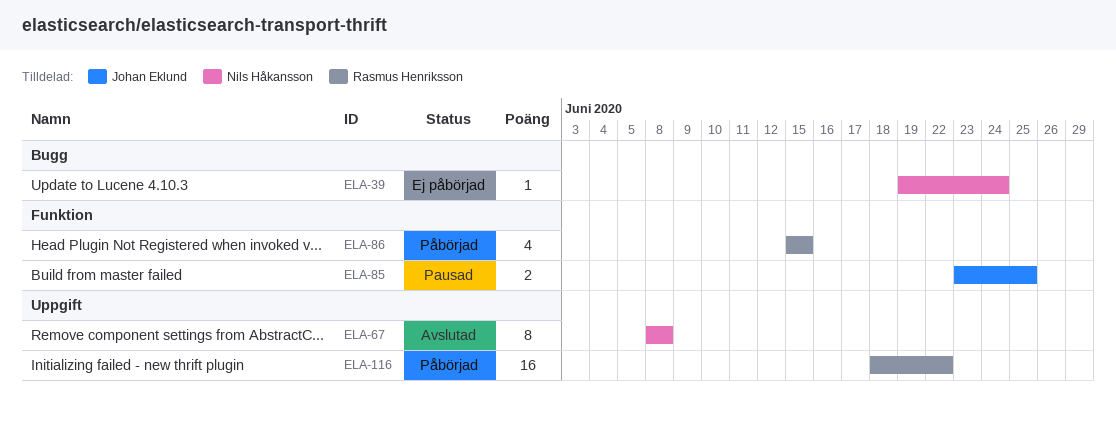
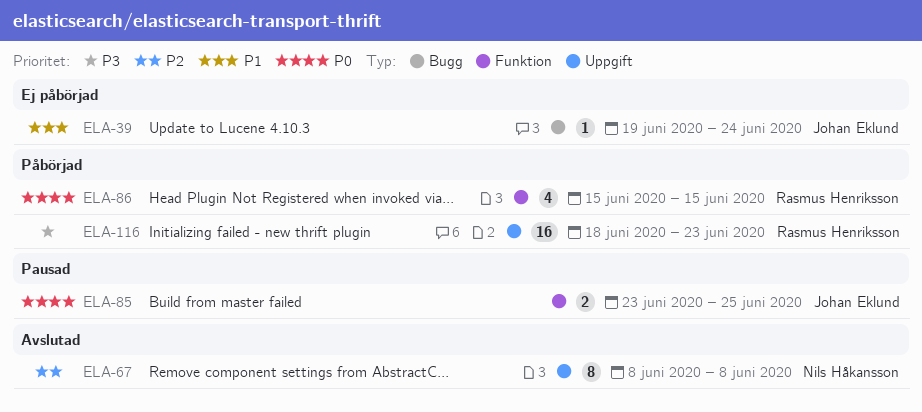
ELA-39, owner: Nils Håkansson -> Johan Eklund
ELA-116, due: Jun 22 -> Jun 23

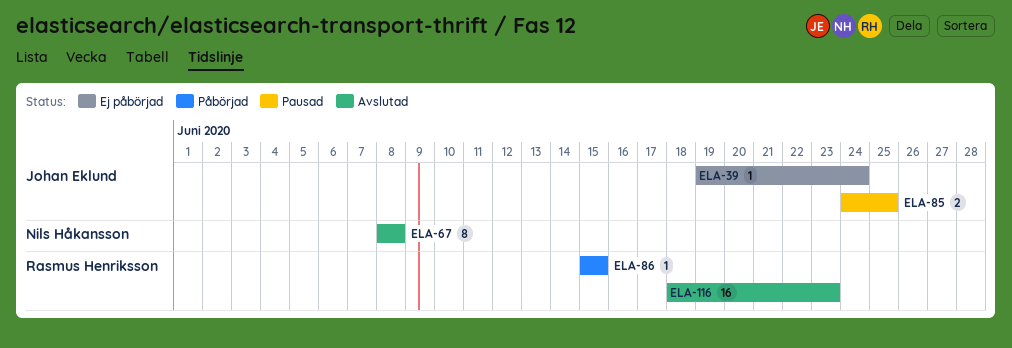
ELA-85, start: Jun 23 -> Jun 24
ELA-86, estimate: 4 -> 1
ELA-116, status: Påbörjad -> Avslutad

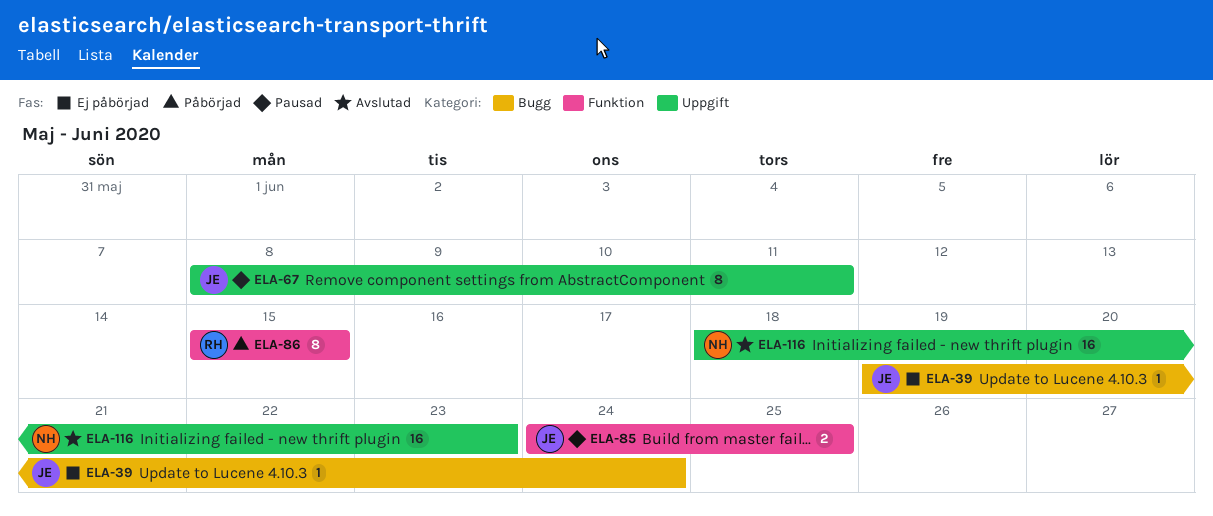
ELA-67, status: Avslutad -> Pausad
ELA-67, owner: Nils Håkansson -> Johan Eklund
ELA-67, due: Jun 8 -> Jun 11
ELA-86, estimate: 1 -> 8
ELA-116, owner: Rasmus Henriksson -> Nils Håkansson

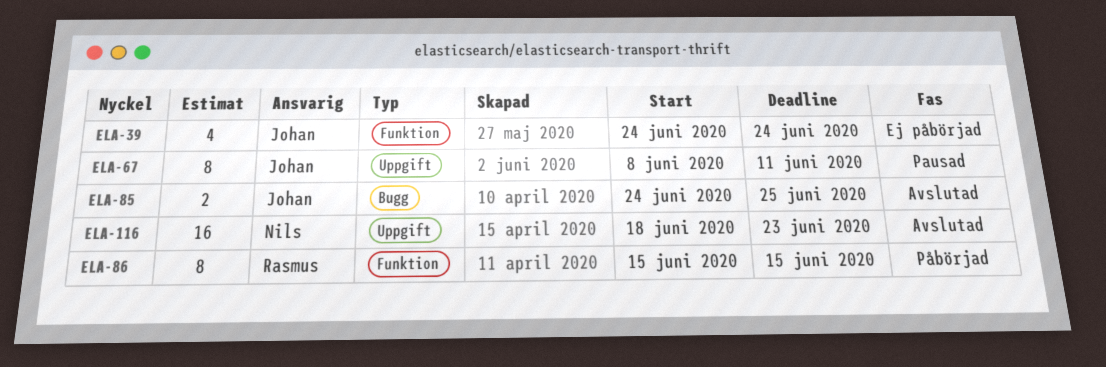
ELA-39, label: Bugg -> Funktion
ELA-39, estimate: 1 -> 4
ELA-39, start: Jun 19 -> Jun 24
ELA-85, status: Pausad -> Avslutad
ELA-85, label: Funktion -> Bugg

